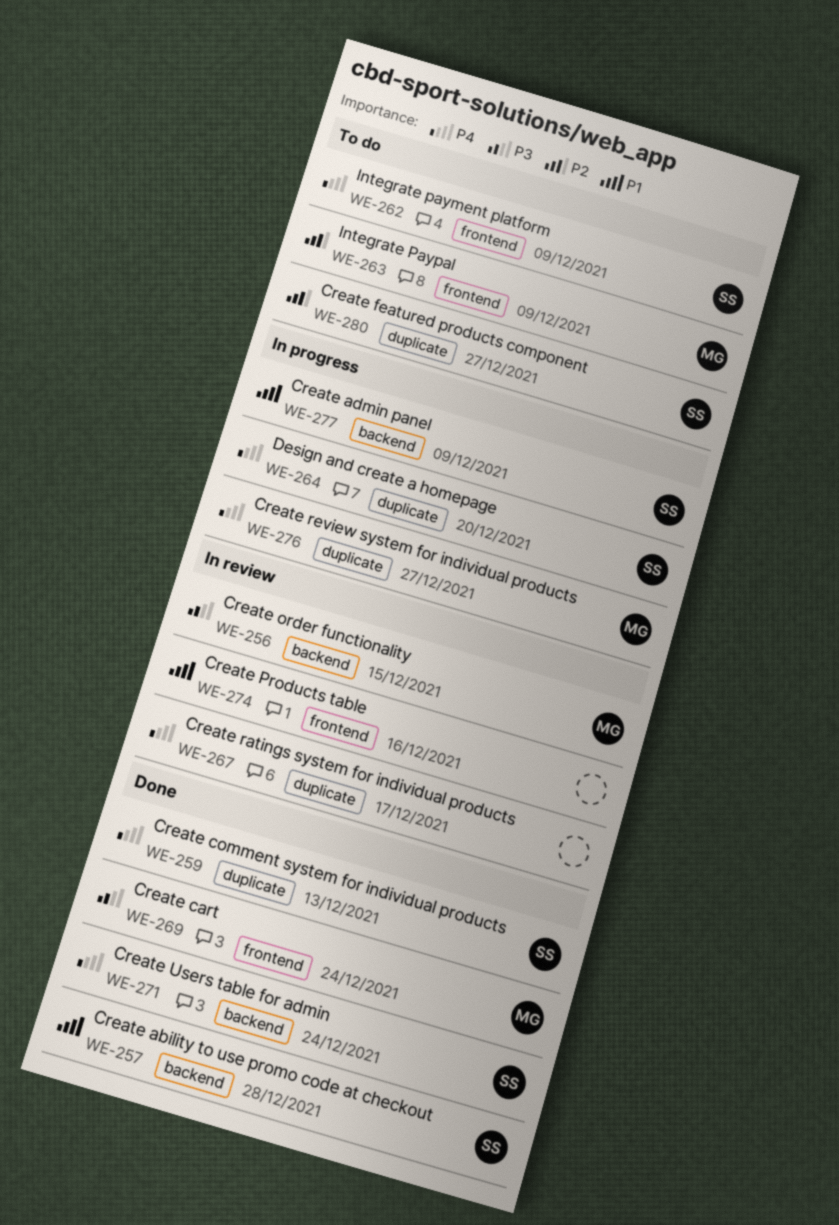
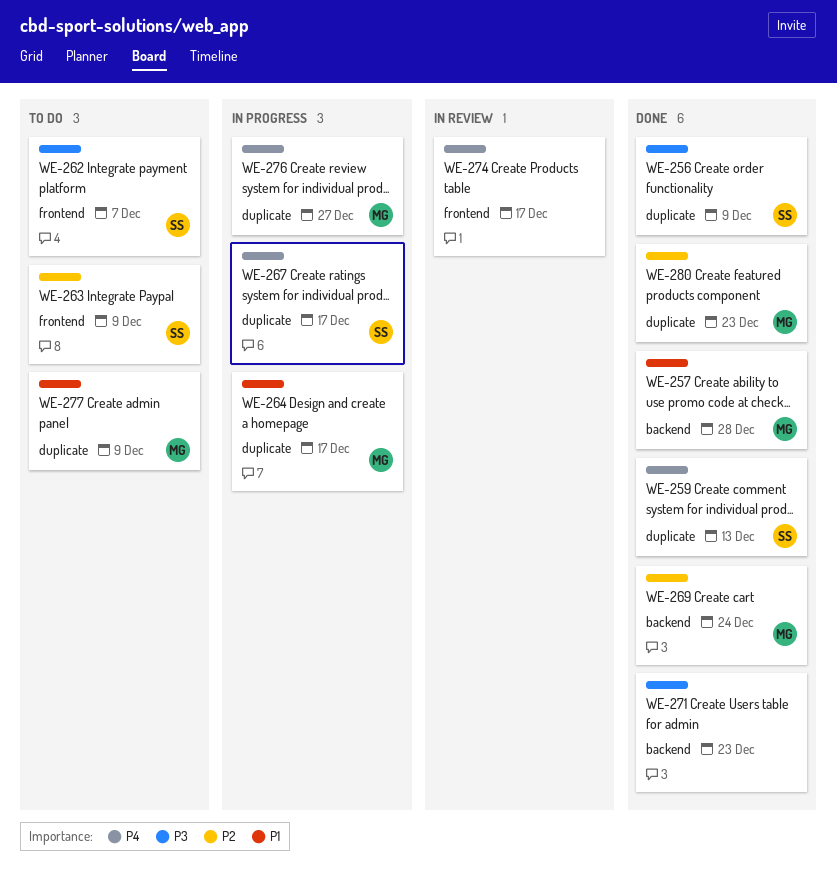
WE-256, status: In review -> Done
WE-256, owner: MG -> SS
WE-256, label: backend -> duplicate
WE-256, due: Dec 15 -> Dec 9
WE-257, owner: SS -> MG
WE-262, priority: P4 -> P3
WE-262, due: Dec 9 -> Dec 7
WE-263, owner: MG -> SS
WE-264, owner: SS -> MG
WE-264, priority: P4 -> P1
WE-264, due: Dec 20 -> Dec 17
WE-267, status: In review -> In progress
WE-267, owner: none -> SS
WE-269, priority: P3 -> P2
WE-269, label: frontend -> backend
WE-271, owner: SS -> none
WE-271, priority: P4 -> P3
WE-271, due: Dec 24 -> Dec 23
WE-274, priority: P1 -> P4
WE-274, due: Dec 16 -> Dec 17
WE-277, status: In progress -> To do
WE-277, owner: SS -> MG
WE-277, label: backend -> duplicate
WE-280, status: To do -> Done
WE-280, owner: SS -> MG
WE-280, due: Dec 27 -> Dec 23

